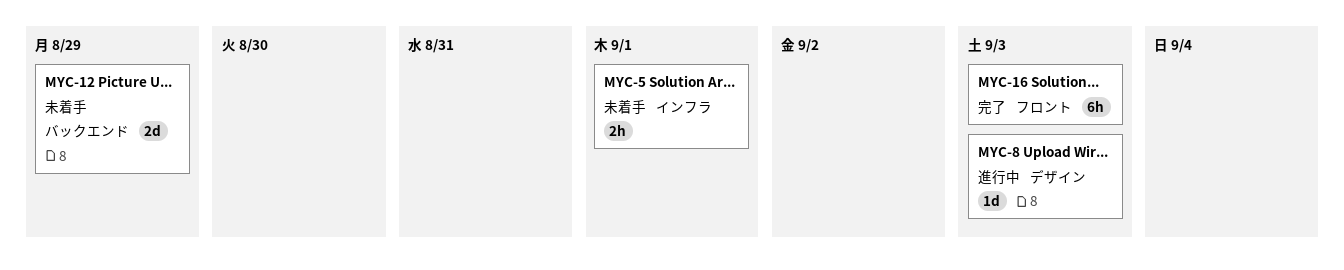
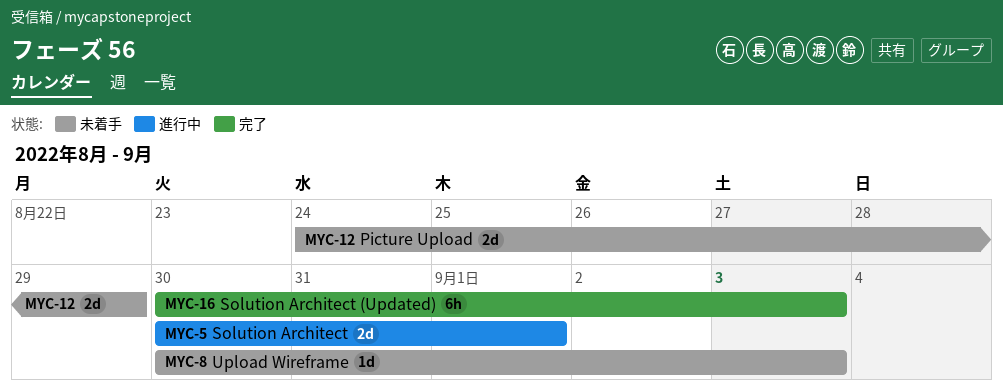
MYC-5, status: 未着手 -> 進行中
MYC-5, estimate: 2h -> 2d
MYC-8, status: 進行中 -> 未着手

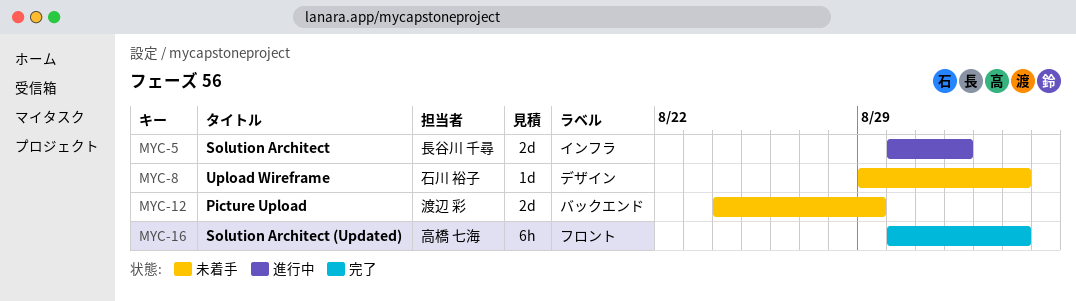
MYC-8, start: Aug 30 -> Aug 29

